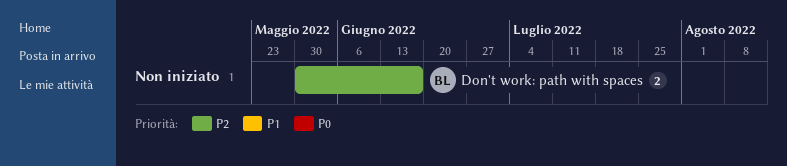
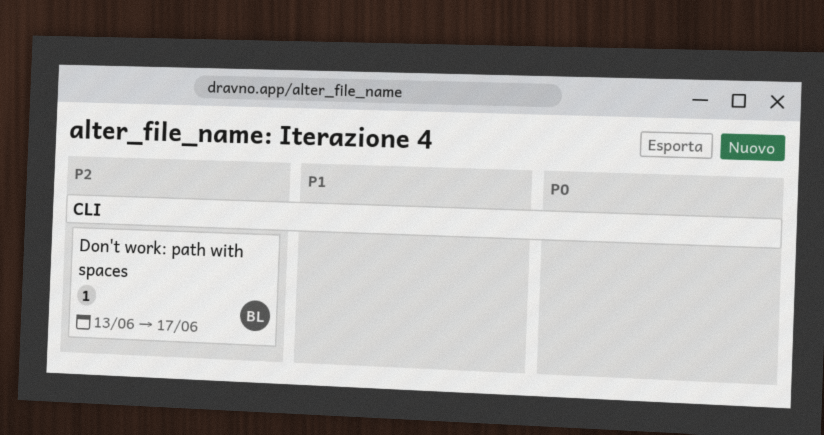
Don't work: path with spaces, estimate: 2 -> 1
Don't work: path with spaces, start: May 30 -> Jun 13

